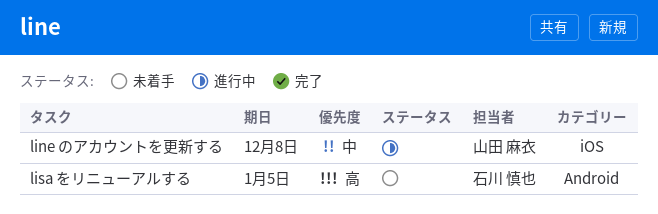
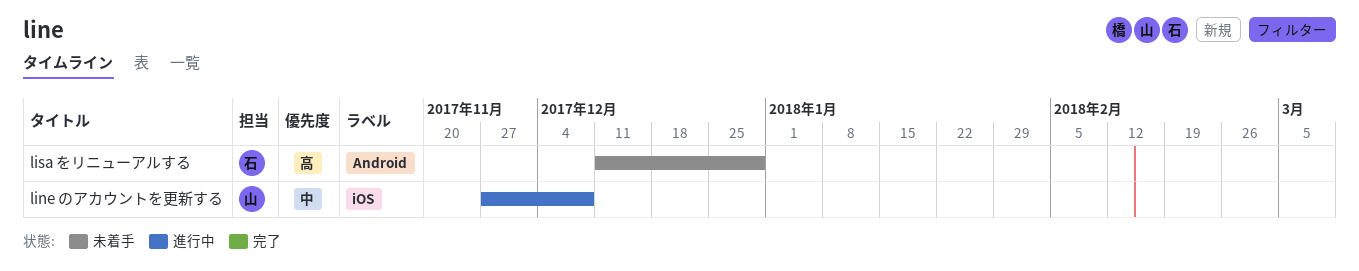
lisa をリニューアルする, due: Jan 5 -> Dec 29

